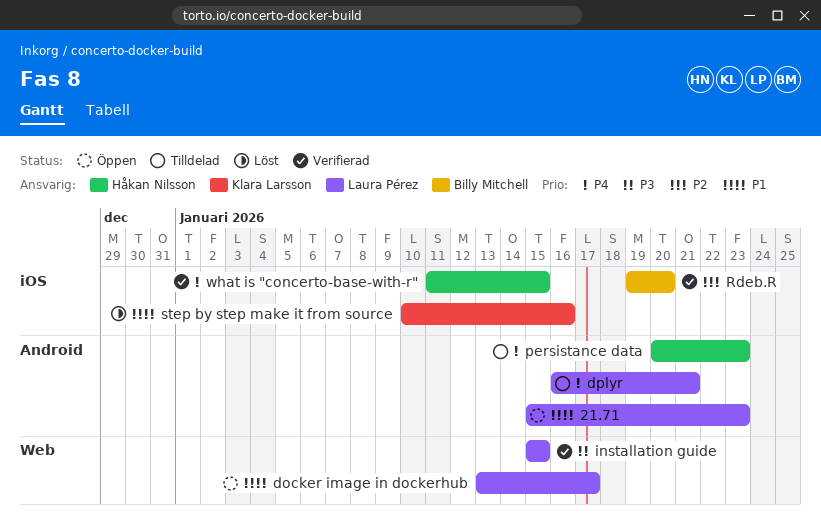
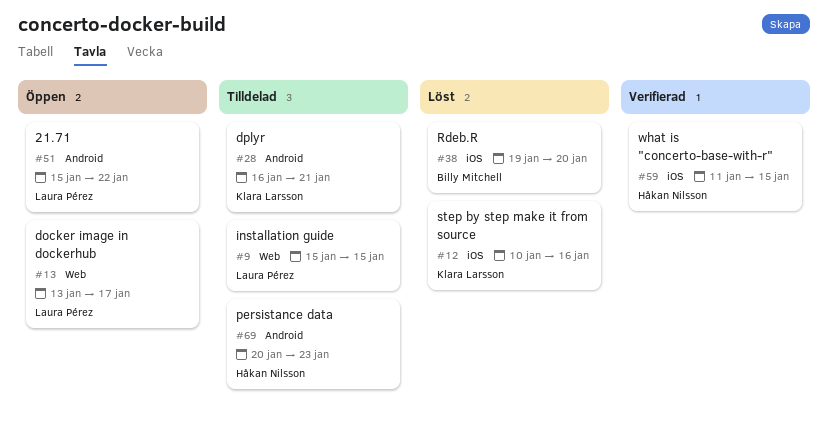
21.71, due: Jan 23 -> Jan 22
dplyr, owner: Laura Pérez -> Klara Larsson
installation guide, status: Verifierad -> Tilldelad
Rdeb.R, status: Verifierad -> Löst

